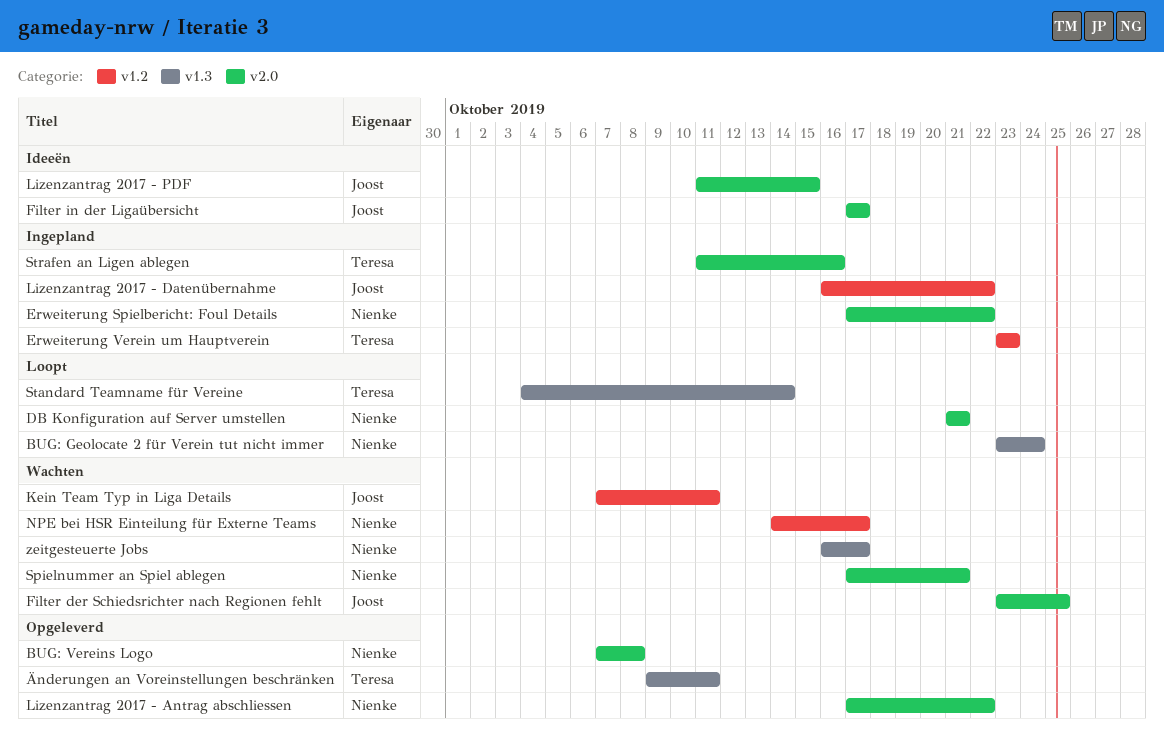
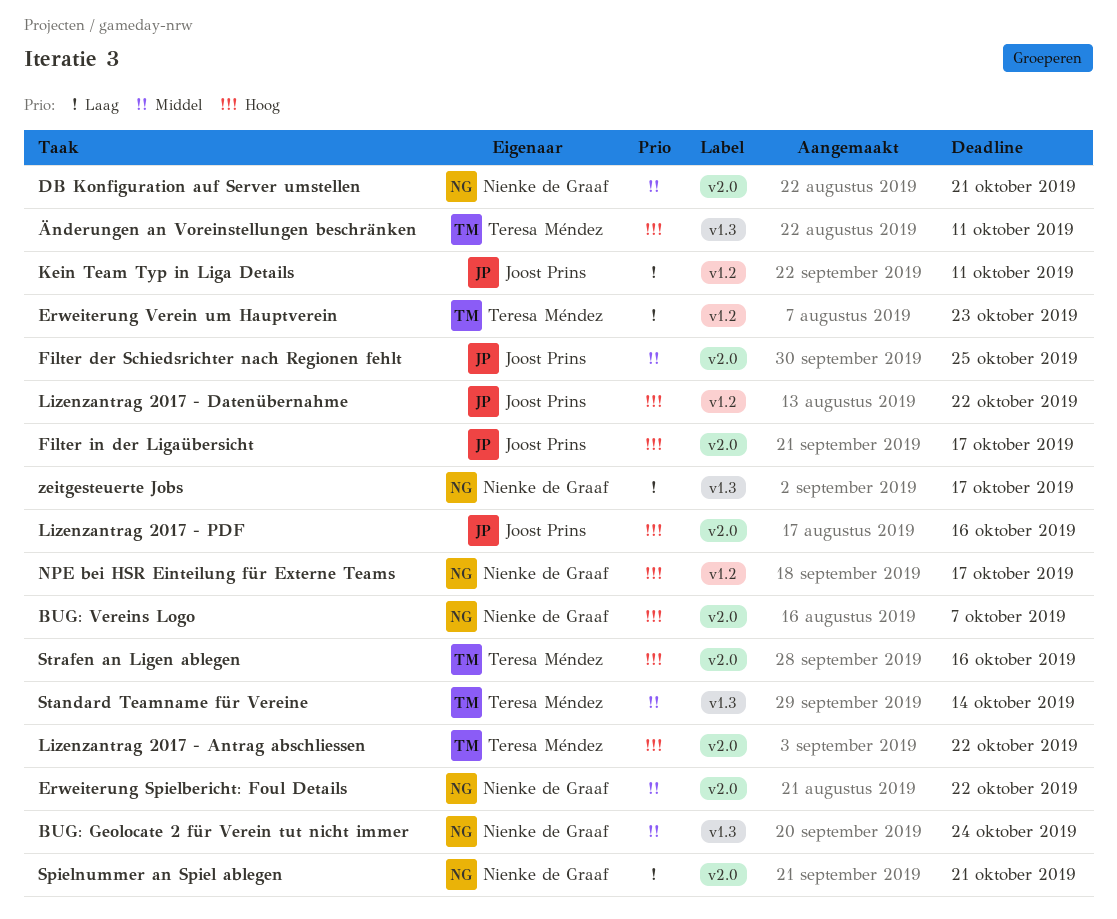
BUG: Vereins Logo, due: Oct 8 -> Oct 7
Lizenzantrag 2017 - Antrag abschliessen, owner: Nienke de Graaf -> Teresa Méndez
Lizenzantrag 2017 - PDF, due: Oct 15 -> Oct 16

